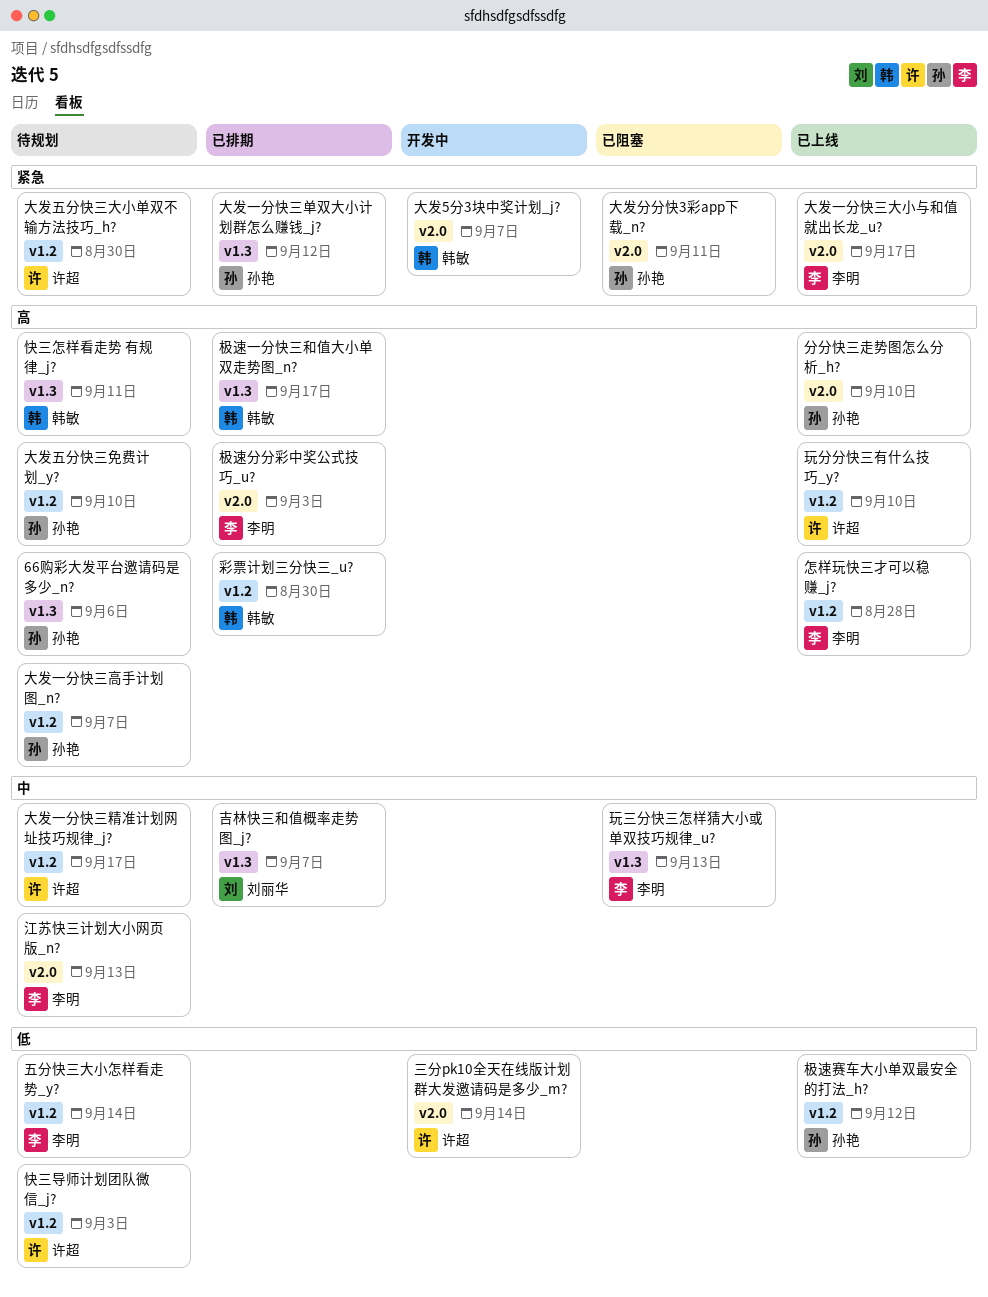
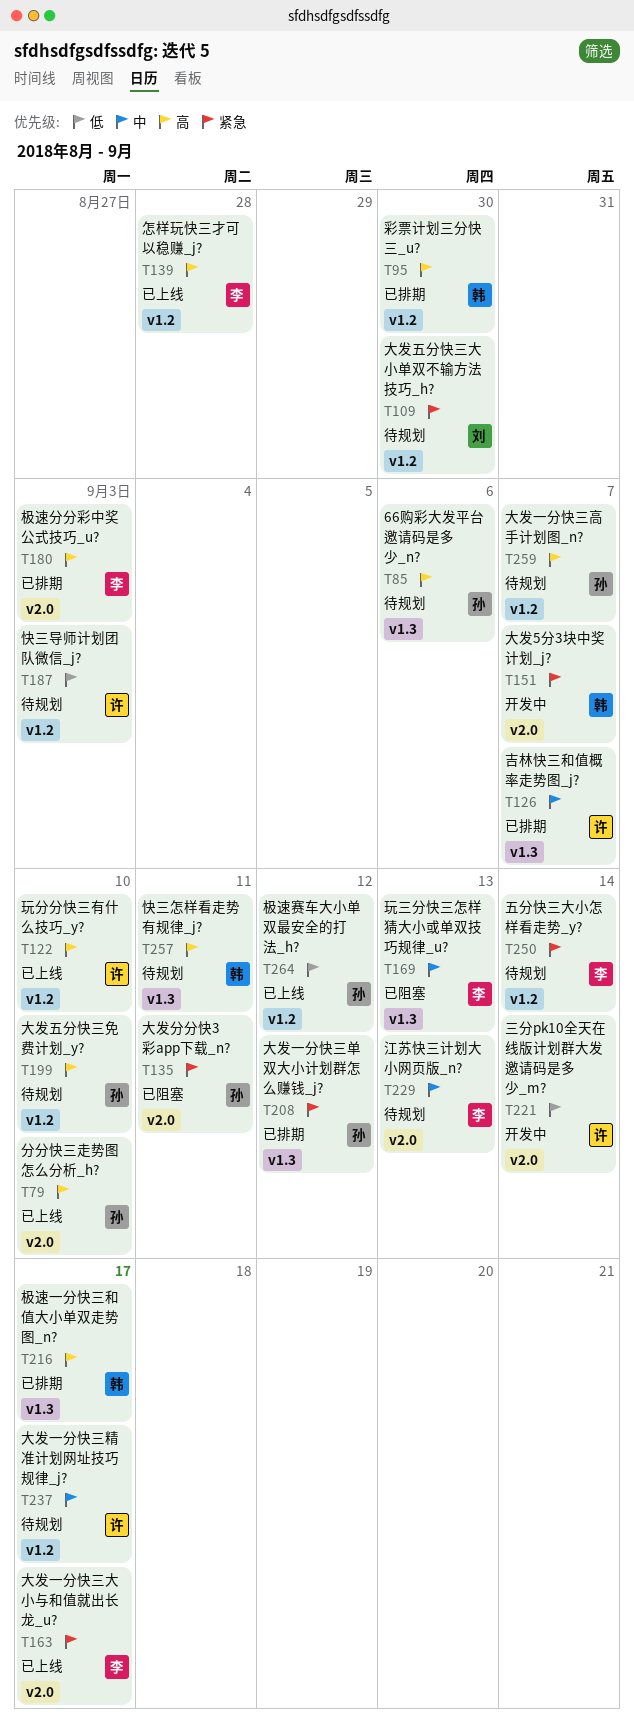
五分快三大小怎样看走势_y?, priority: 低 -> 紧急
吉林快三和值概率走势图_j?, owner: 刘丽华 -> 许超
大发五分快三大小单双不输方法技巧_h?, owner: 许超 -> 刘丽华

